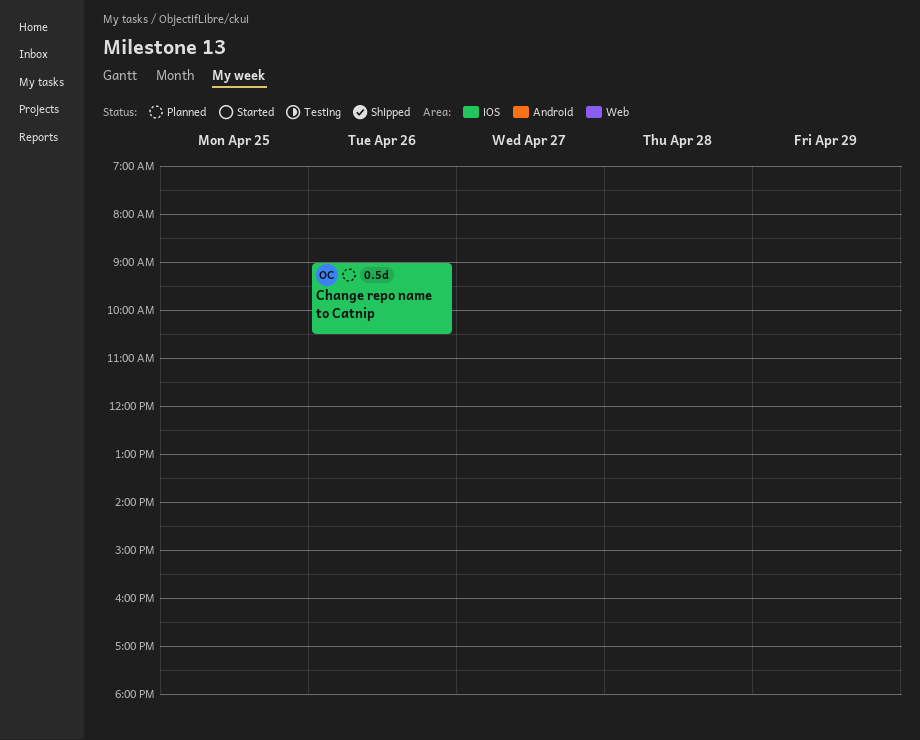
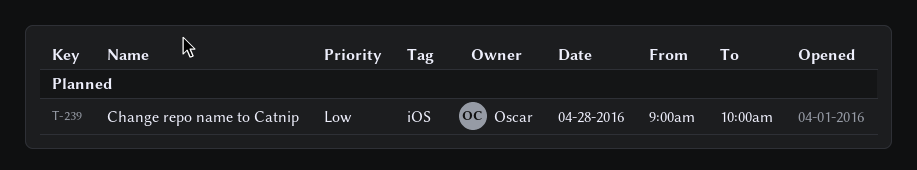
Change repo name to Catnip, day: Apr 26 -> Apr 28
Change repo name to Catnip, ends: 10:30 -> 10:00

